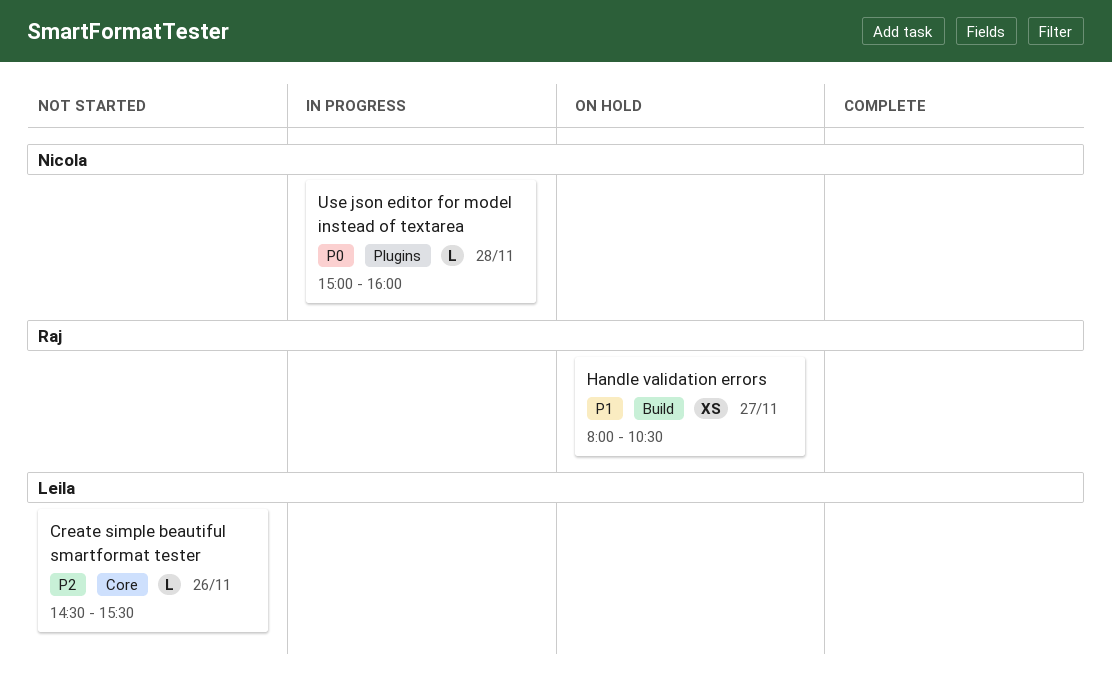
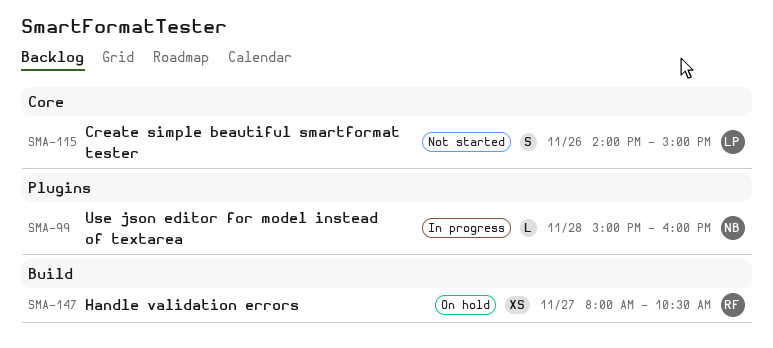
Create simple beautiful smartformat tester, estimate: L -> S
Create simple beautiful smartformat tester, begins: 14:30 -> 14:00
Create simple beautiful smartformat tester, ends: 15:30 -> 15:00

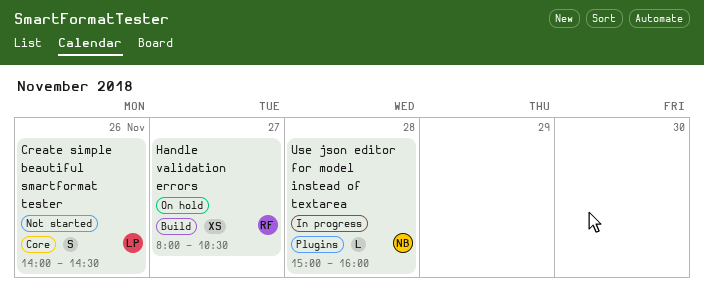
Create simple beautiful smartformat tester, ends: 15:00 -> 14:30

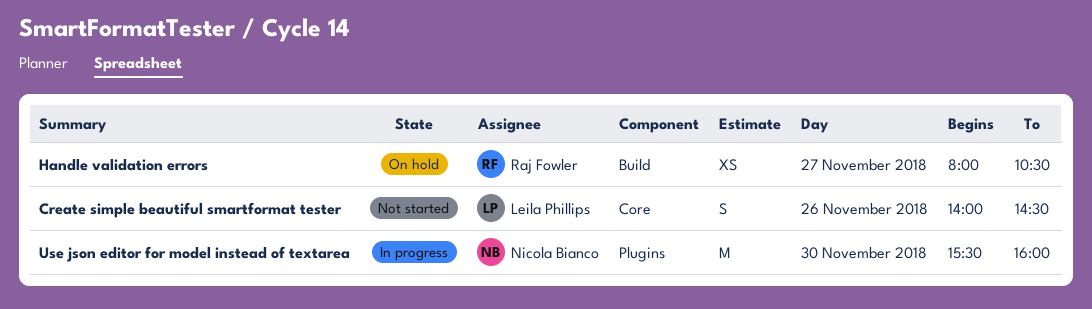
Use json editor for model instead of textarea, estimate: L -> M
Use json editor for model instead of textarea, day: Nov 28 -> Nov 30
Use json editor for model instead of textarea, begins: 15:00 -> 15:30

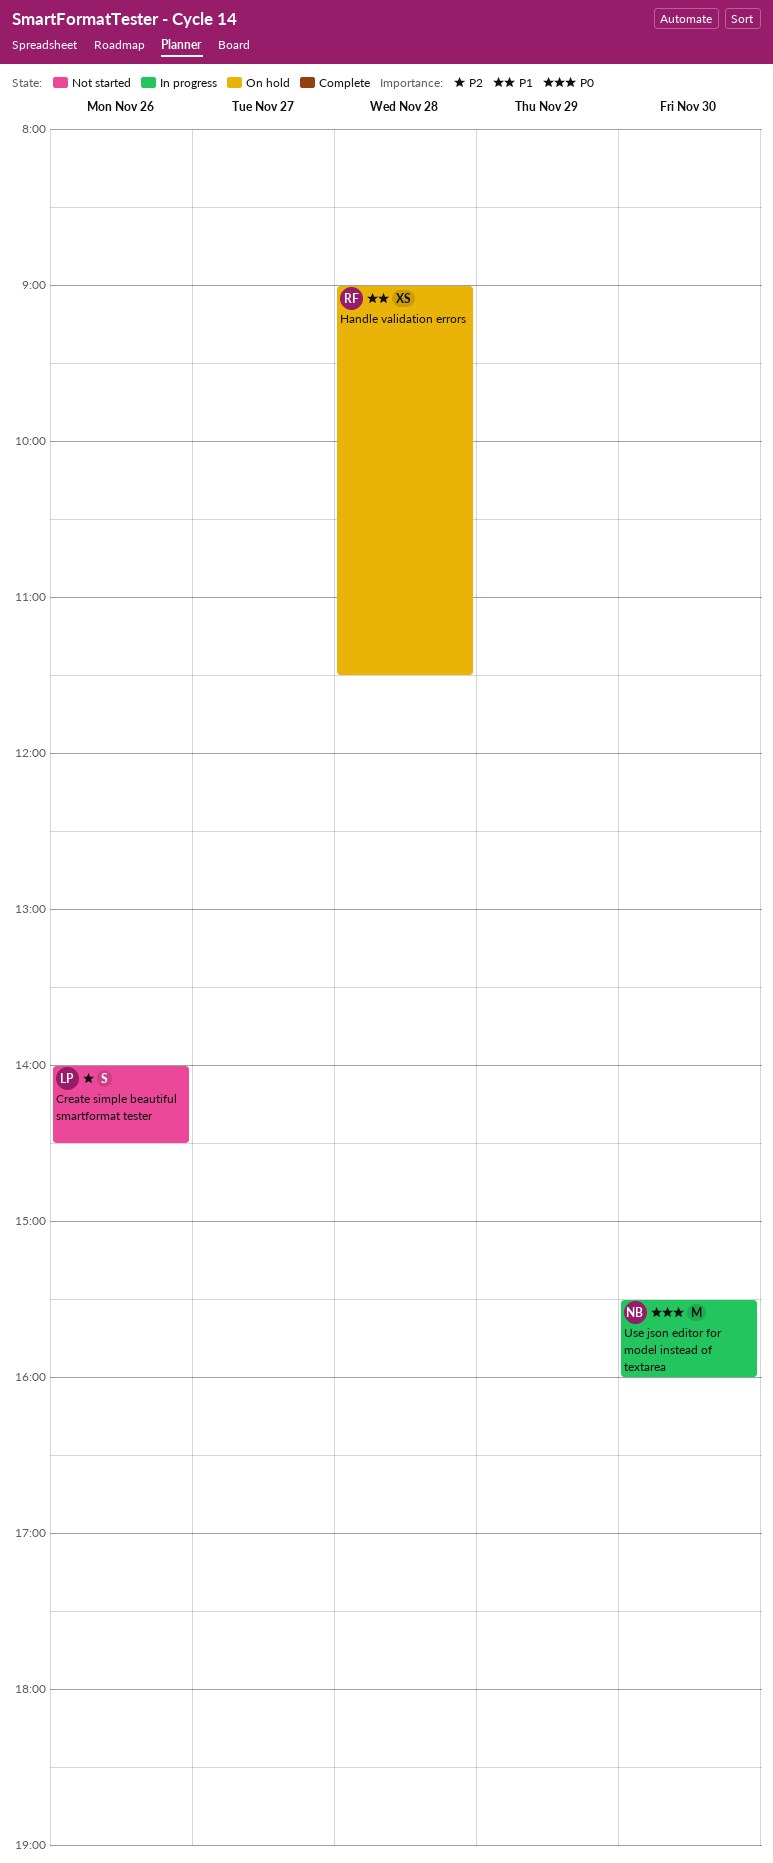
Handle validation errors, day: Nov 27 -> Nov 28
Handle validation errors, begins: 08:00 -> 09:00
Handle validation errors, ends: 10:30 -> 11:30

